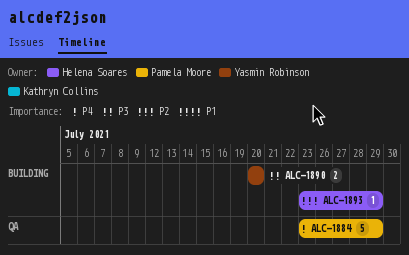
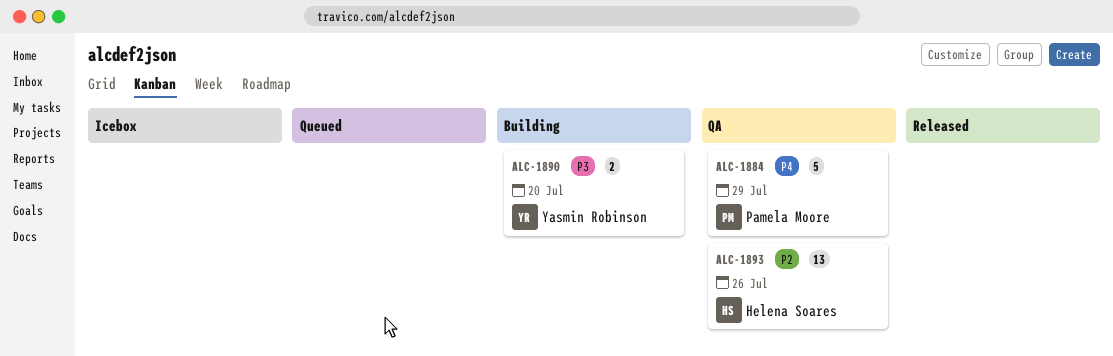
ALC-1893, status: Building -> QA
ALC-1893, estimate: 1 -> 13
ALC-1893, due: Jul 29 -> Jul 26

